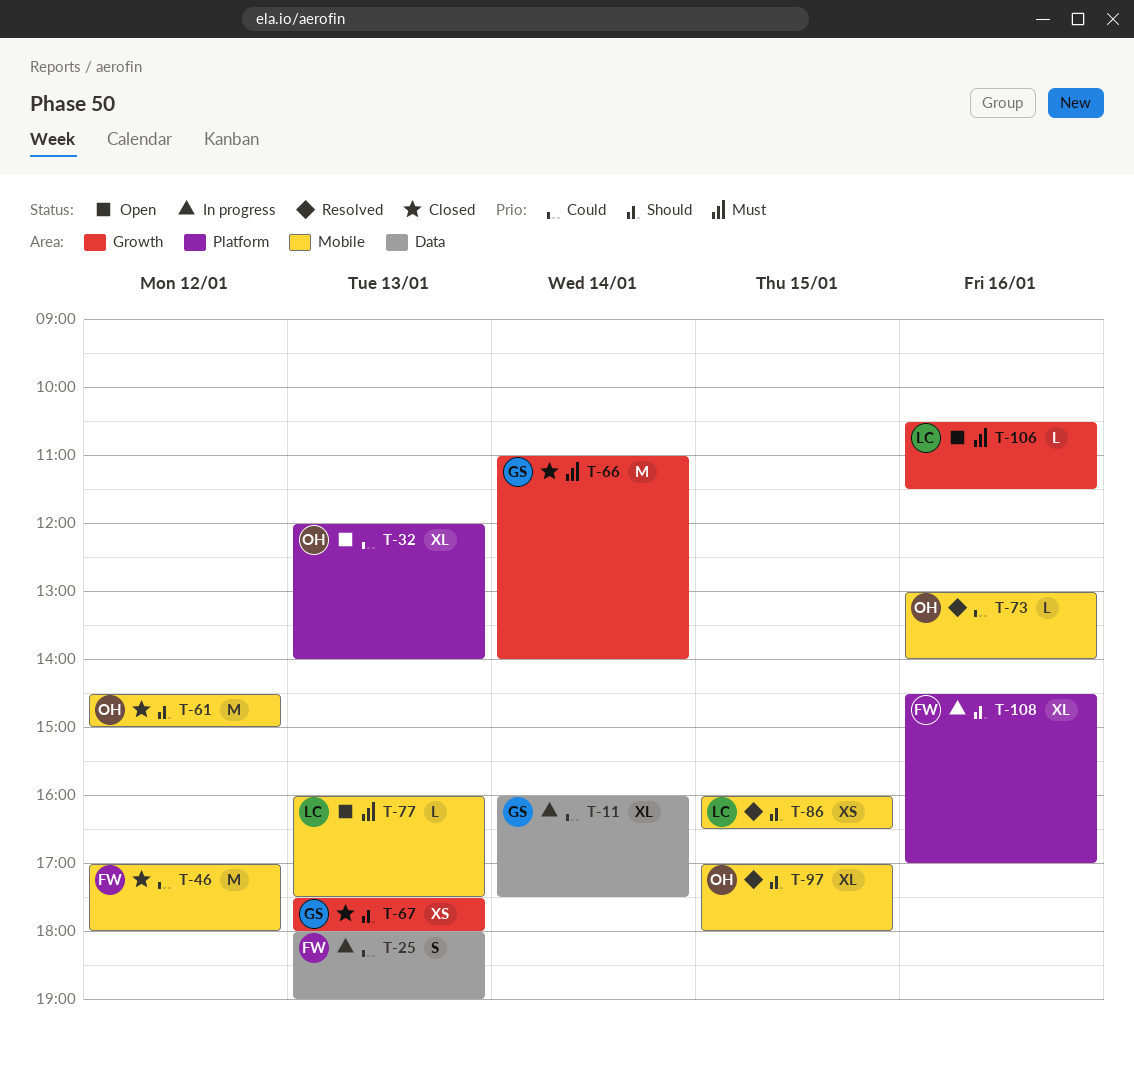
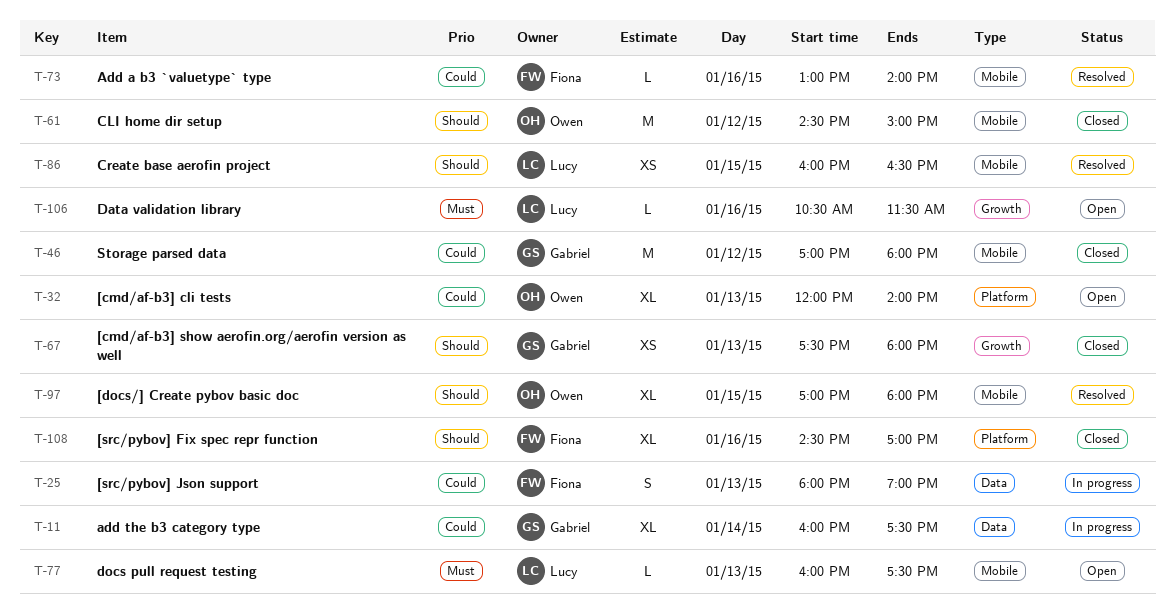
T-46, owner: Fiona -> Gabriel
T-66: present -> none
T-73, owner: Owen -> Fiona
T-108, status: In progress -> Closed

